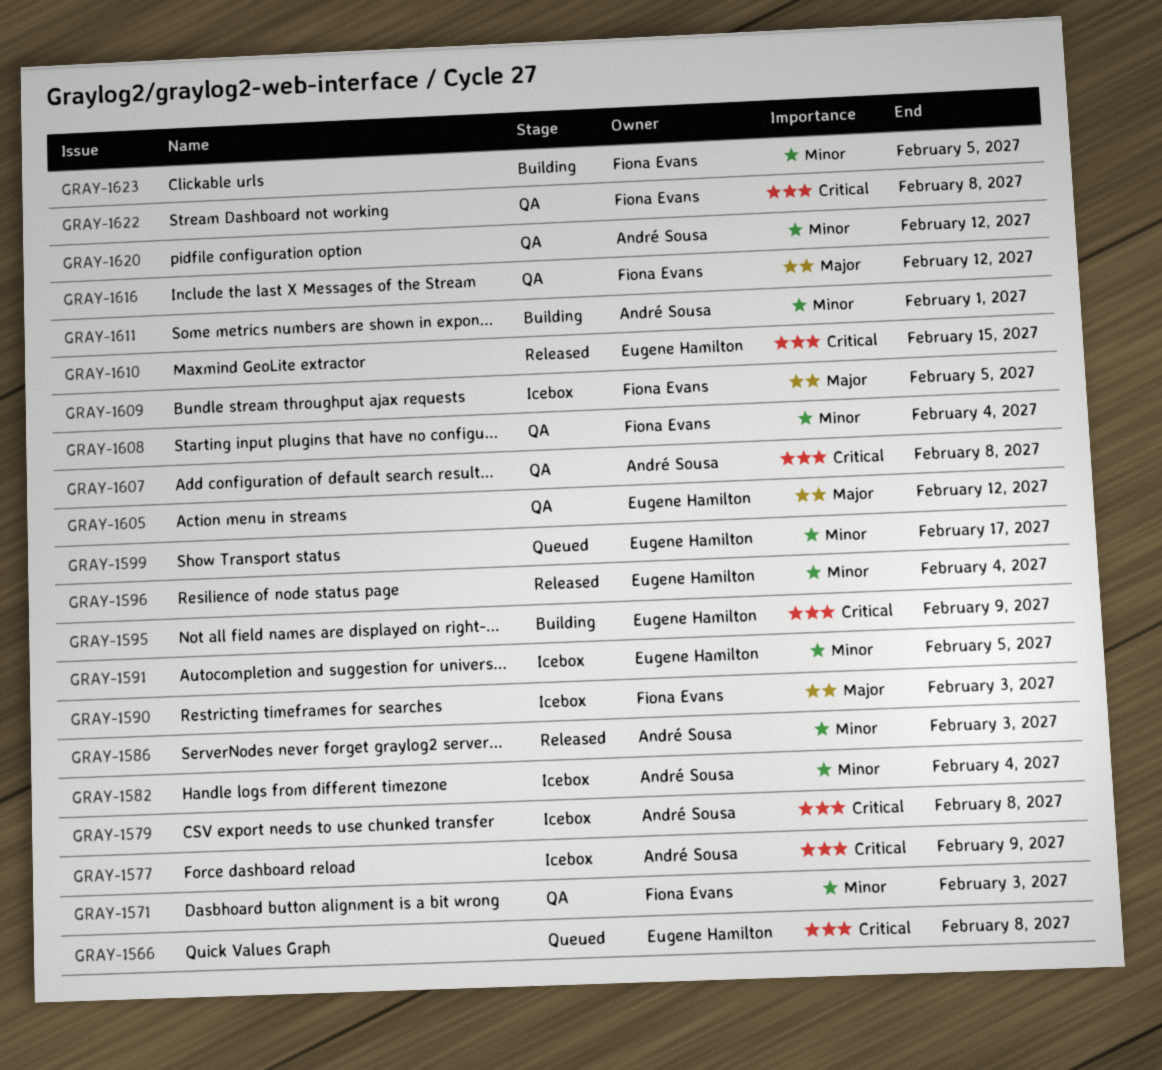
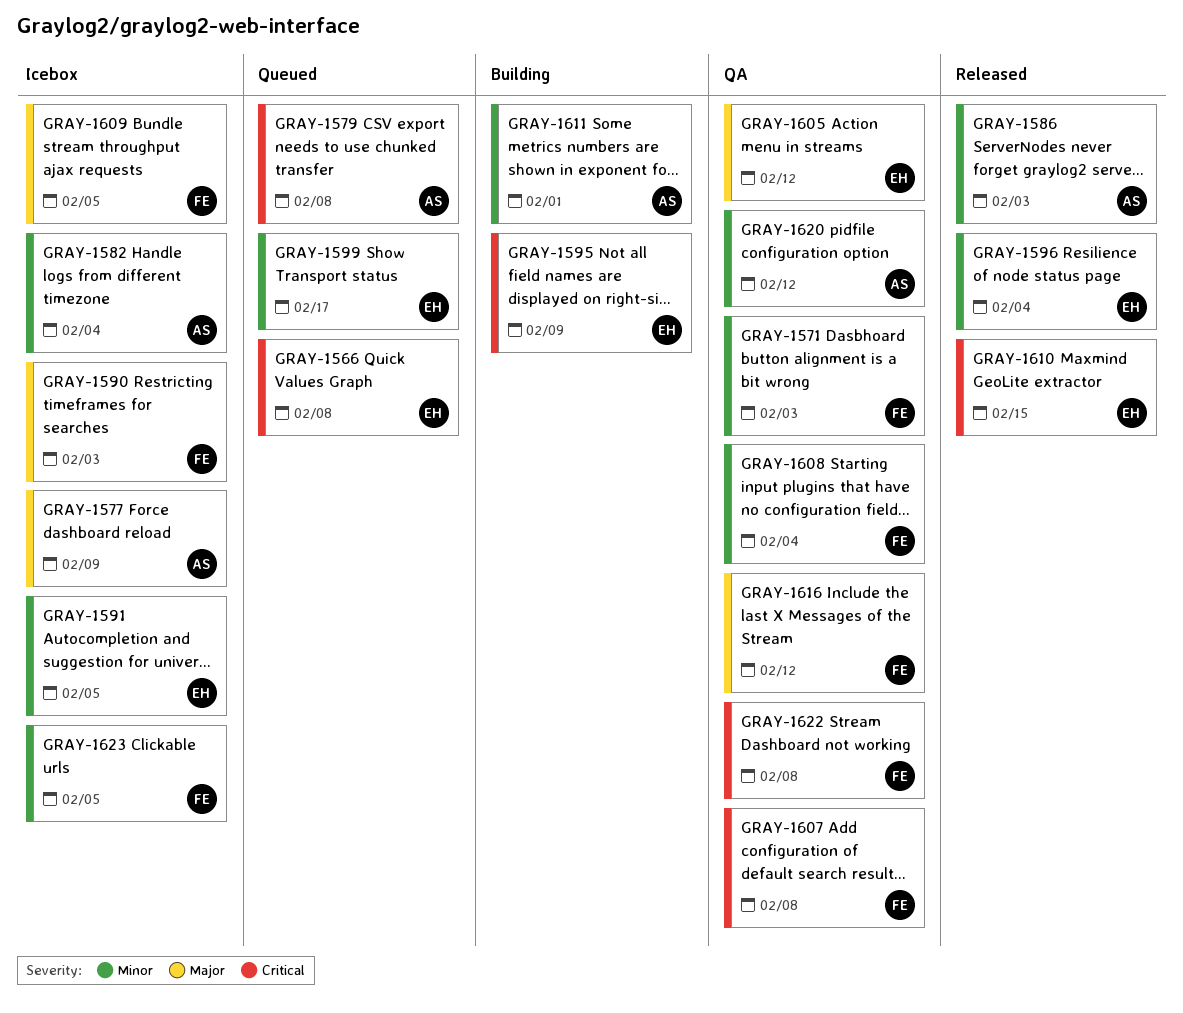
GRAY-1577, priority: Critical -> Major
GRAY-1579, status: Icebox -> Queued
GRAY-1607, owner: André Sousa -> Fiona Evans
GRAY-1623, status: Building -> Icebox

